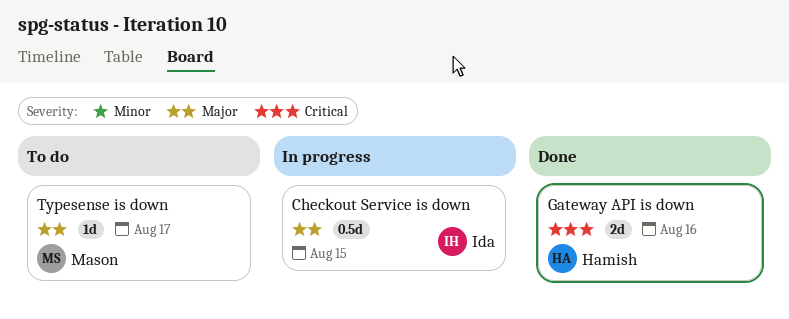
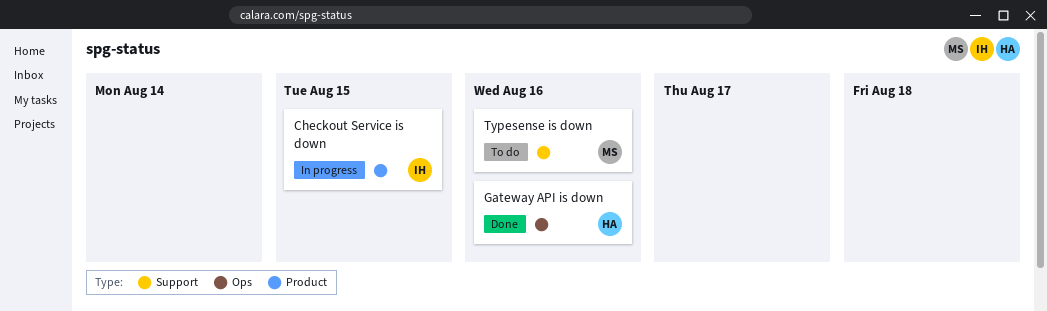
Typesense is down, due: Aug 17 -> Aug 16

